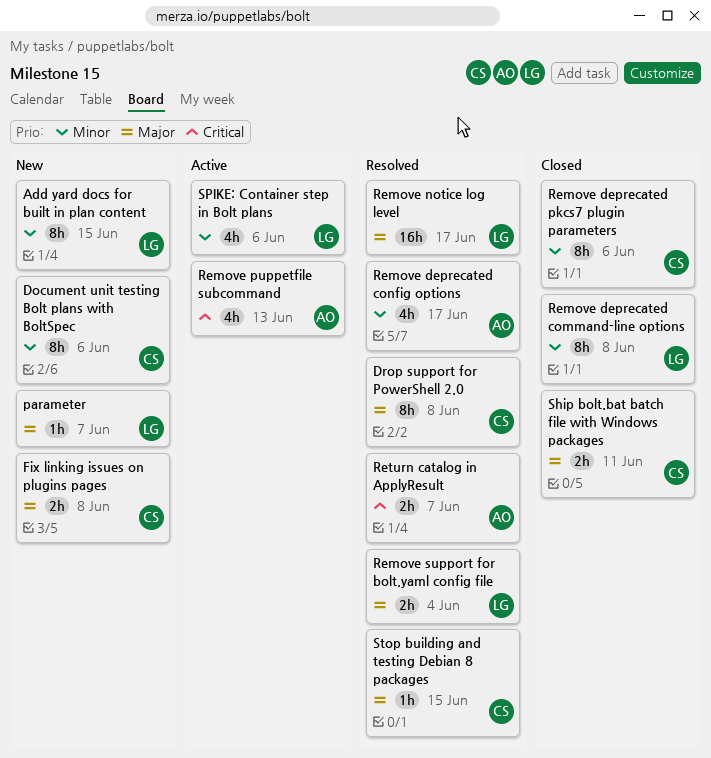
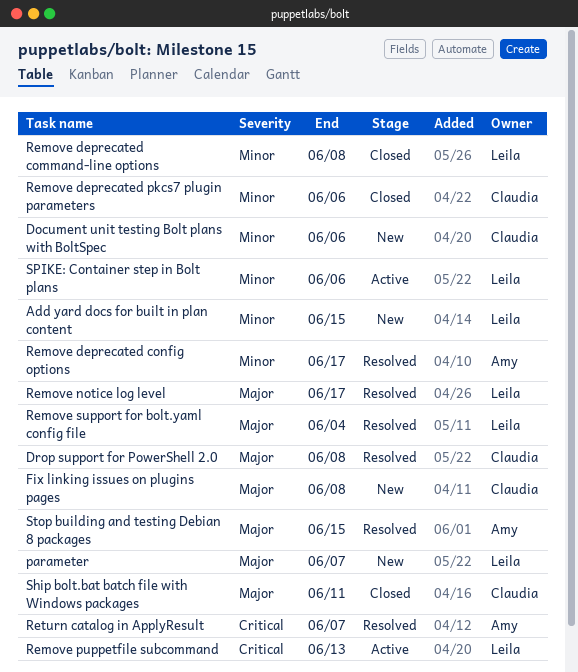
Remove puppetfile subcommand, owner: Amy -> Leila
Stop building and testing Debian 8 packages, owner: Claudia -> Amy

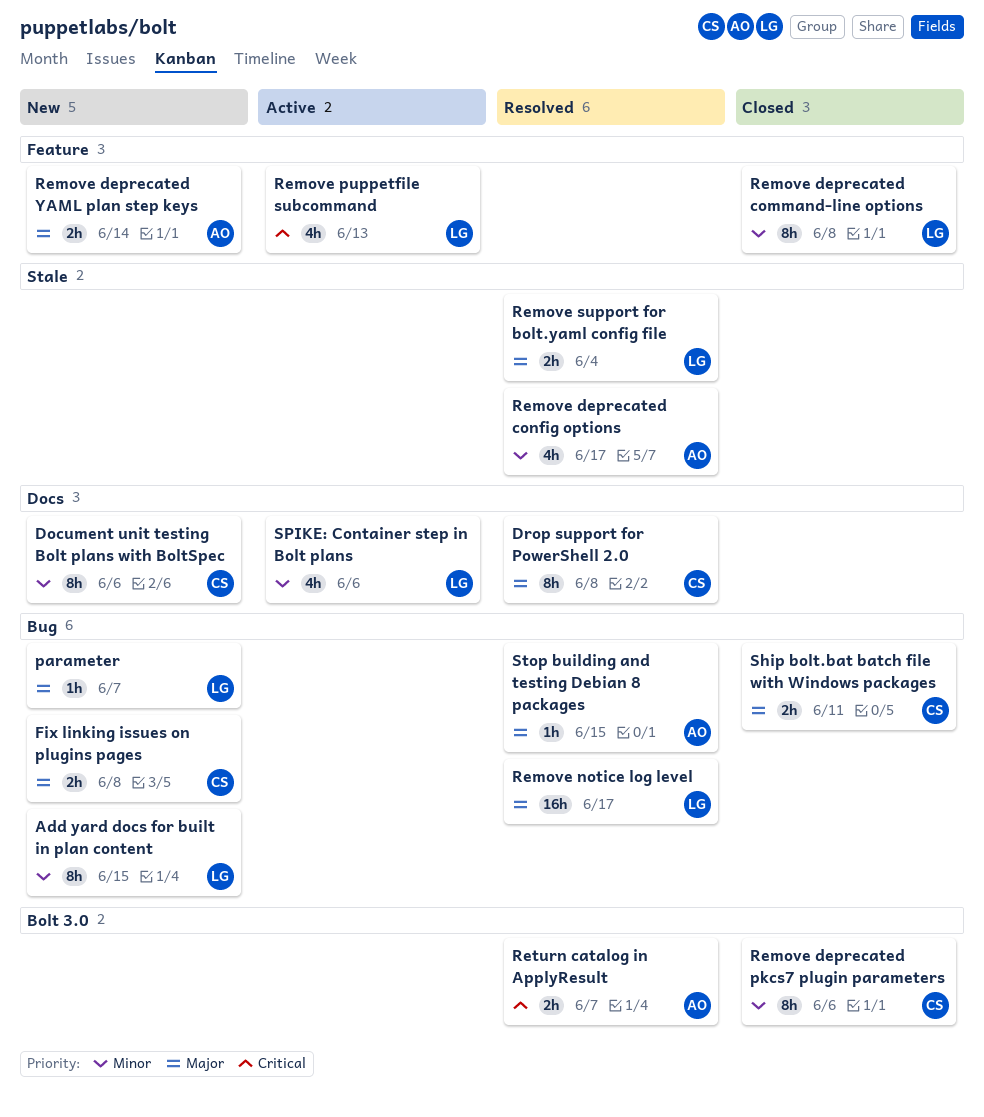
Remove deprecated YAML plan step keys: none -> present

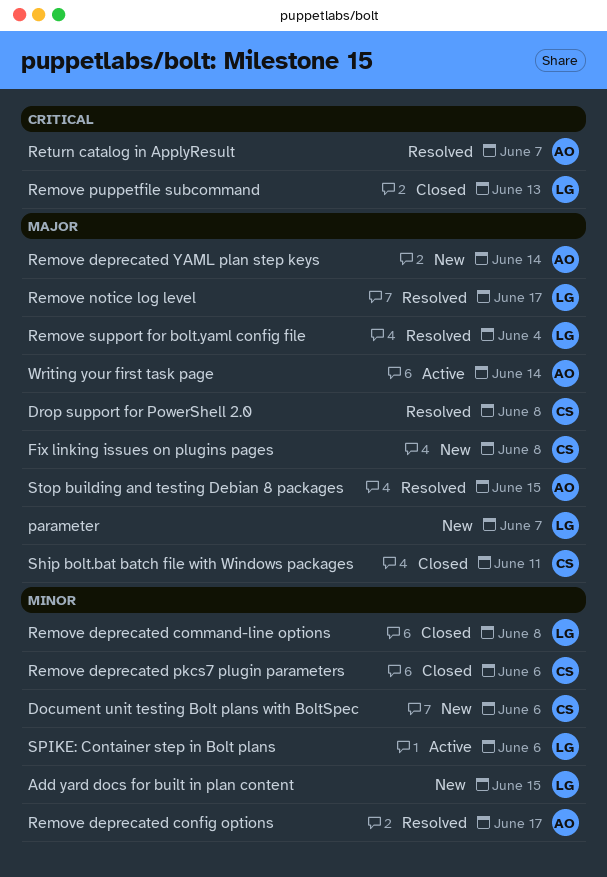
Remove puppetfile subcommand, status: Active -> Closed
Writing your first task page: none -> present

